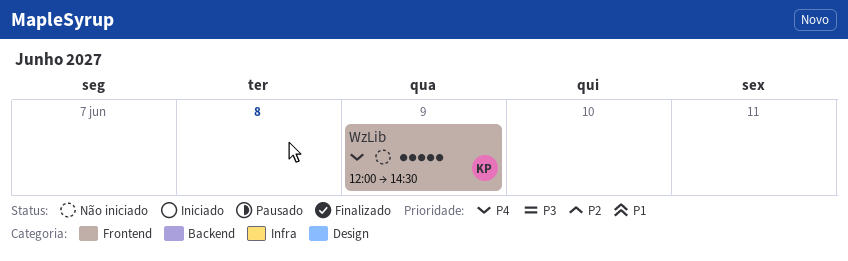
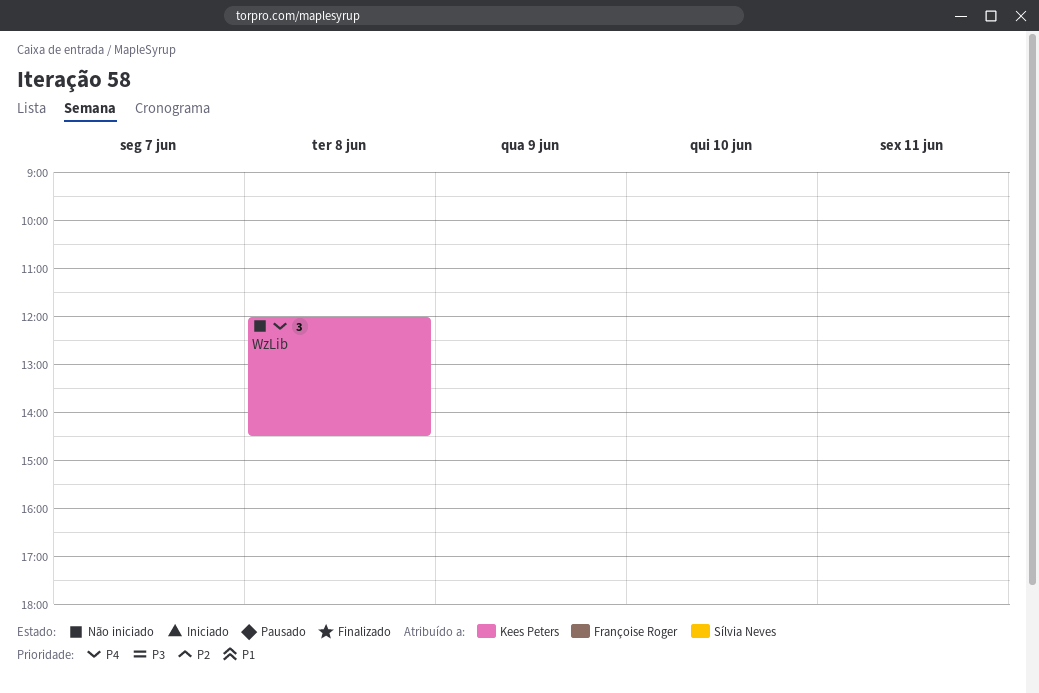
WzLib, estimate: 5 -> 3
WzLib, day: Jun 9 -> Jun 8

